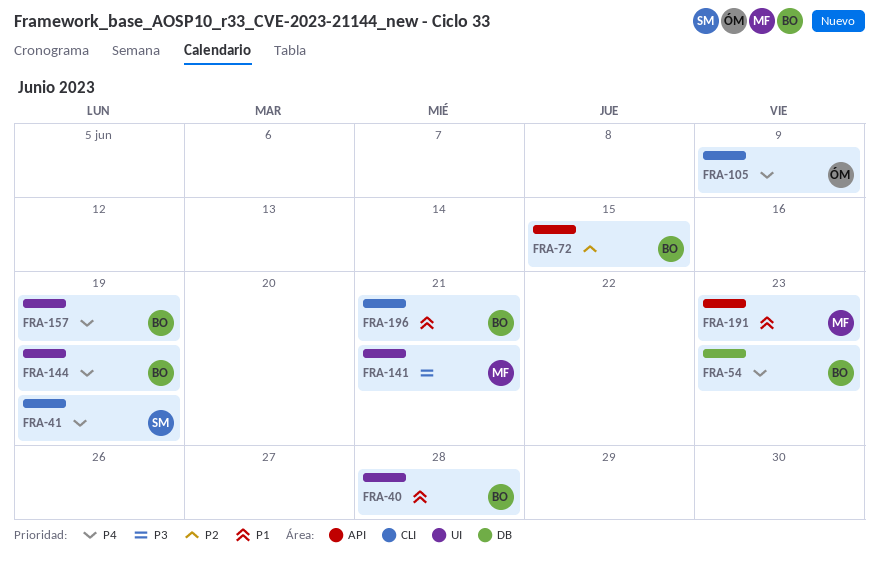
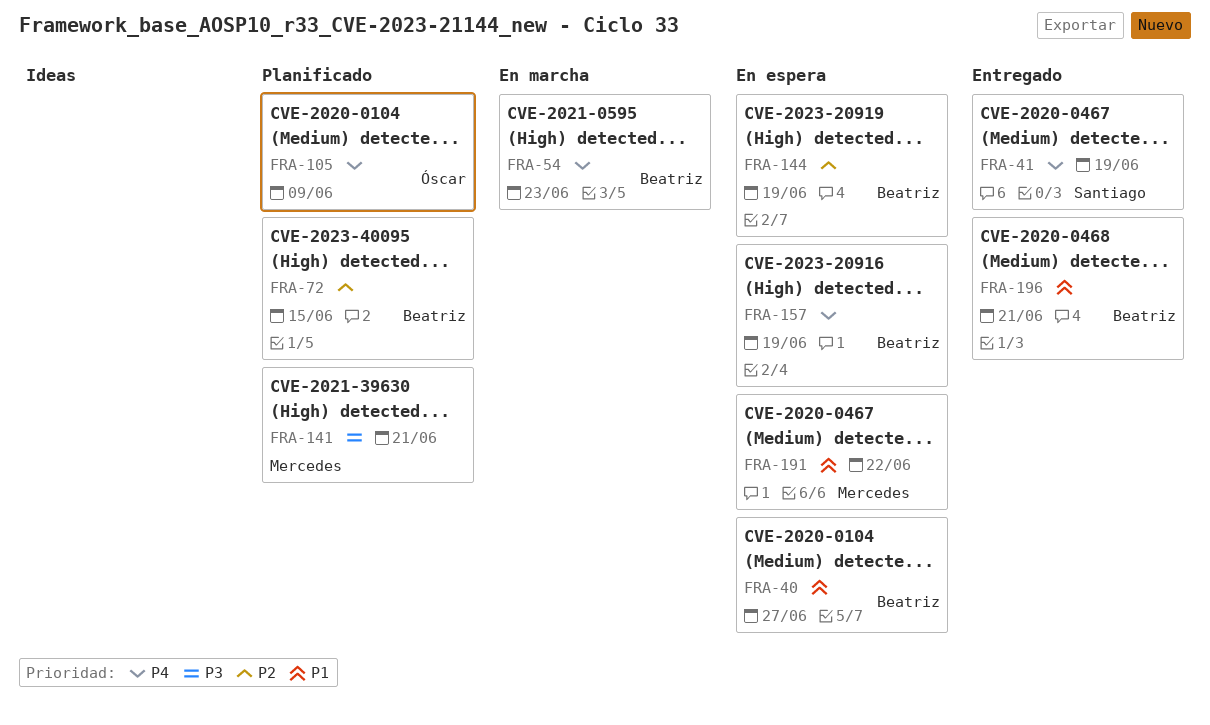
FRA-40, due: Jun 28 -> Jun 27
FRA-144, priority: P4 -> P2
FRA-191, due: Jun 23 -> Jun 22

